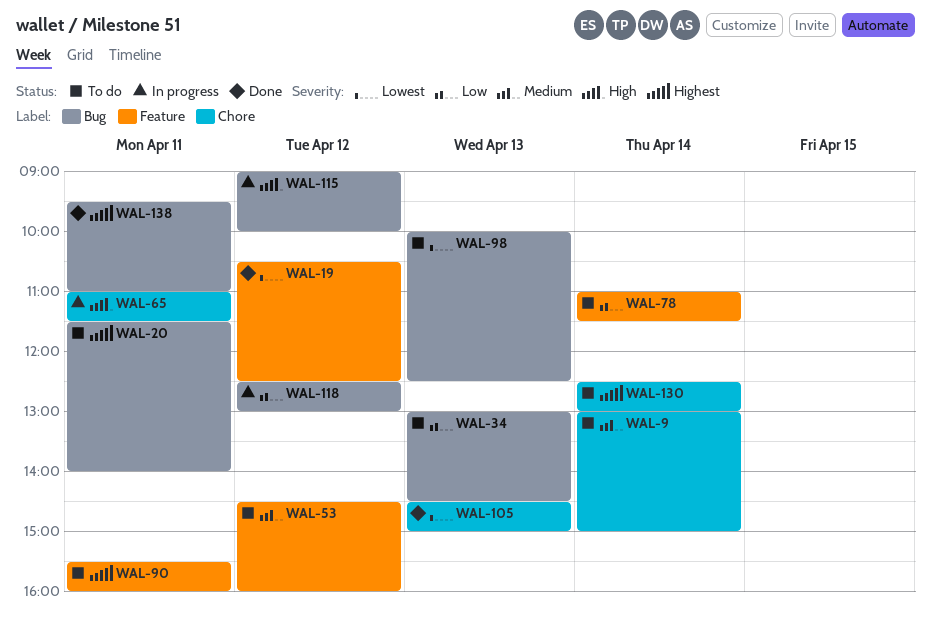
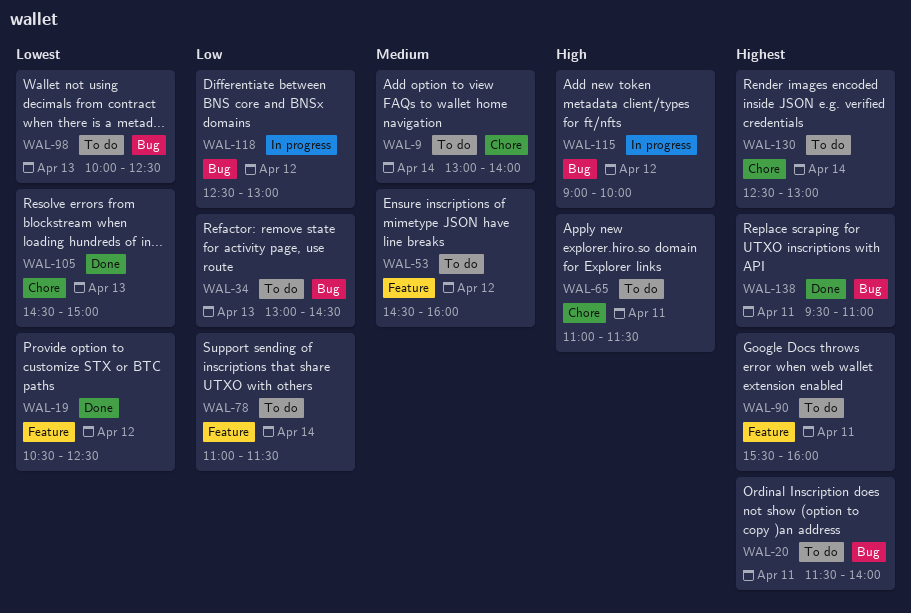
WAL-9, ends: 15:00 -> 14:00
WAL-65, status: In progress -> To do

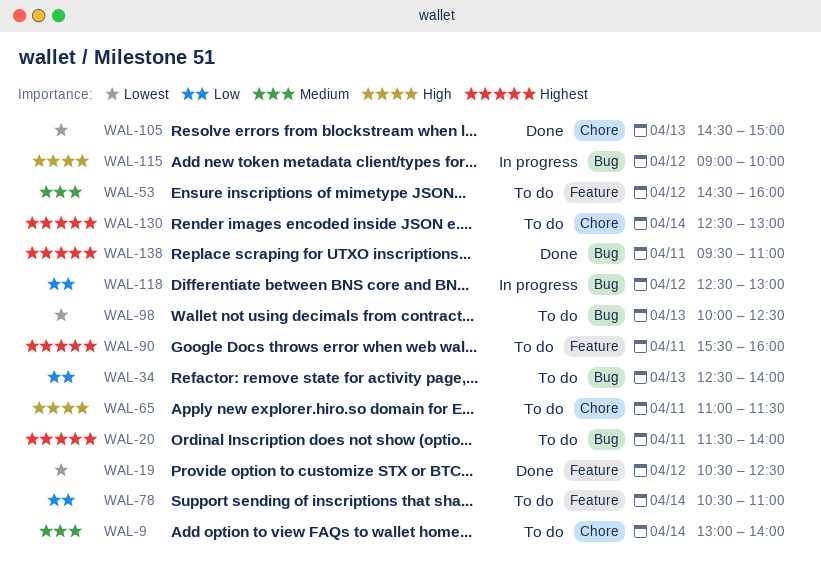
WAL-34, begins: 13:00 -> 12:30
WAL-34, ends: 14:30 -> 14:00
WAL-78, begins: 11:00 -> 10:30
WAL-78, ends: 11:30 -> 11:00

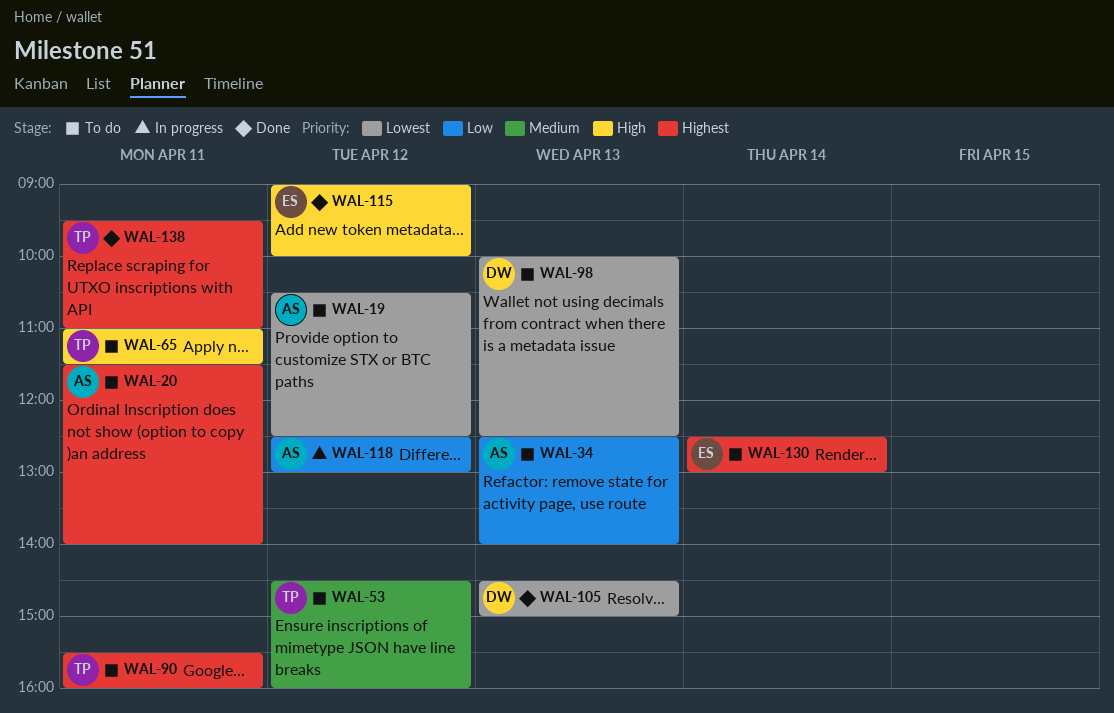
WAL-9: present -> none
WAL-19, status: Done -> To do
WAL-78: present -> none
WAL-115, status: In progress -> Done

